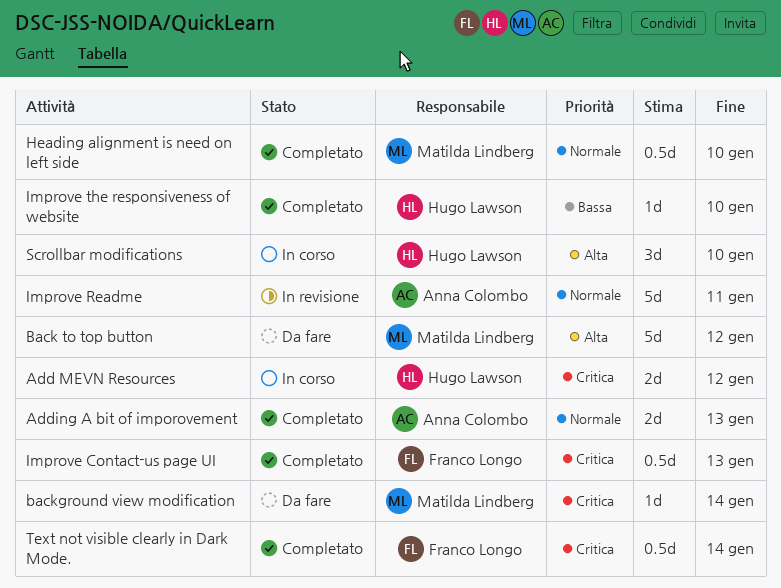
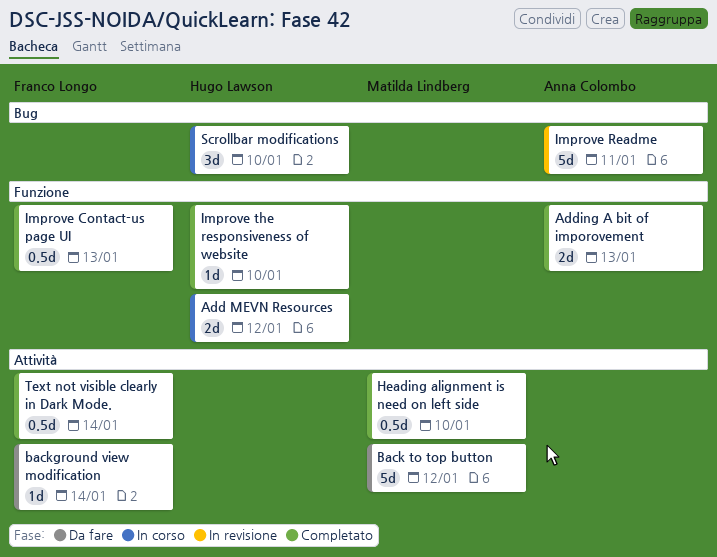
background view modification, owner: Matilda Lindberg -> Franco Longo

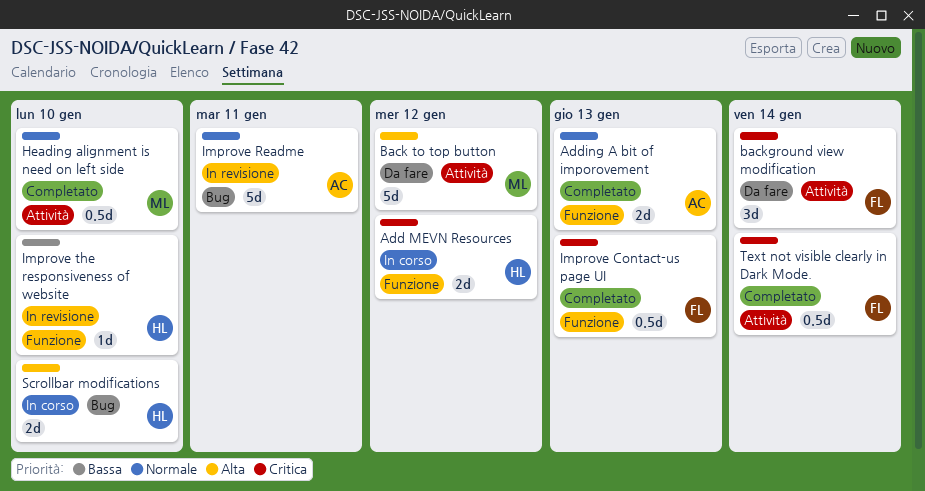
background view modification, estimate: 1d -> 3d
Improve the responsiveness of website, status: Completato -> In revisione
Scrollbar modifications, estimate: 3d -> 2d

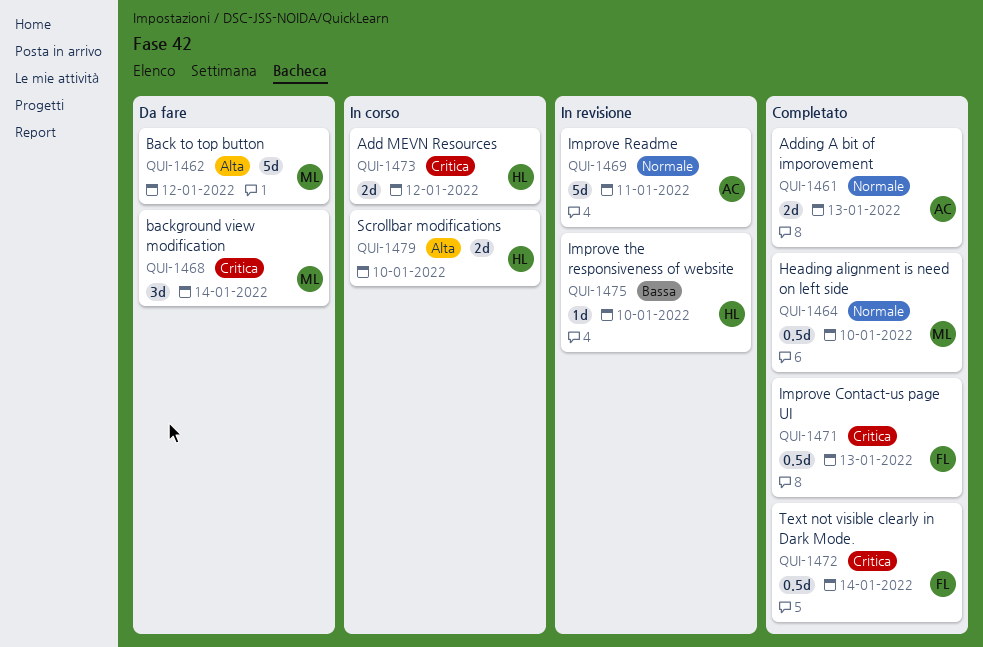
background view modification, owner: FL -> ML

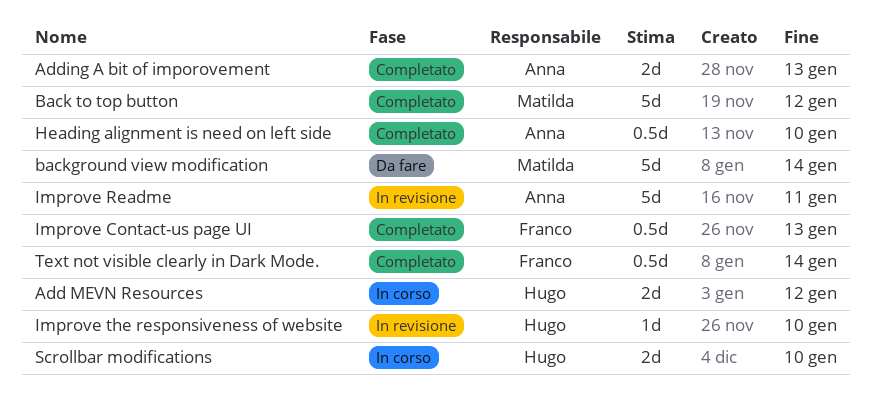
Back to top button, status: Da fare -> Completato
background view modification, estimate: 3d -> 5d
Heading alignment is need on left side, owner: Matilda -> Anna

